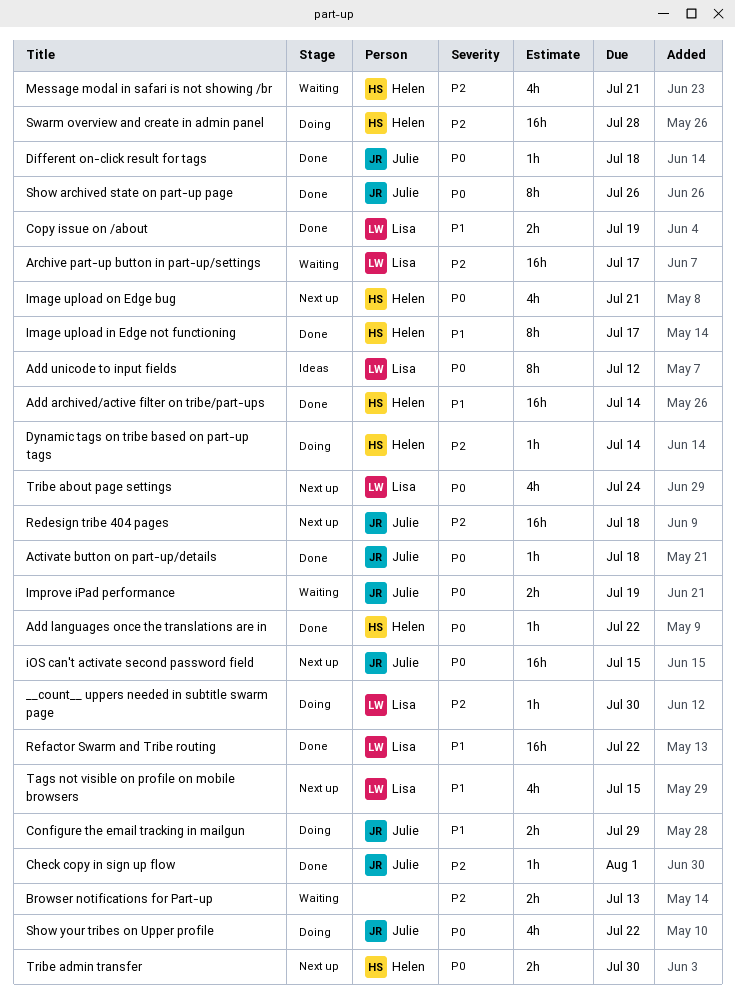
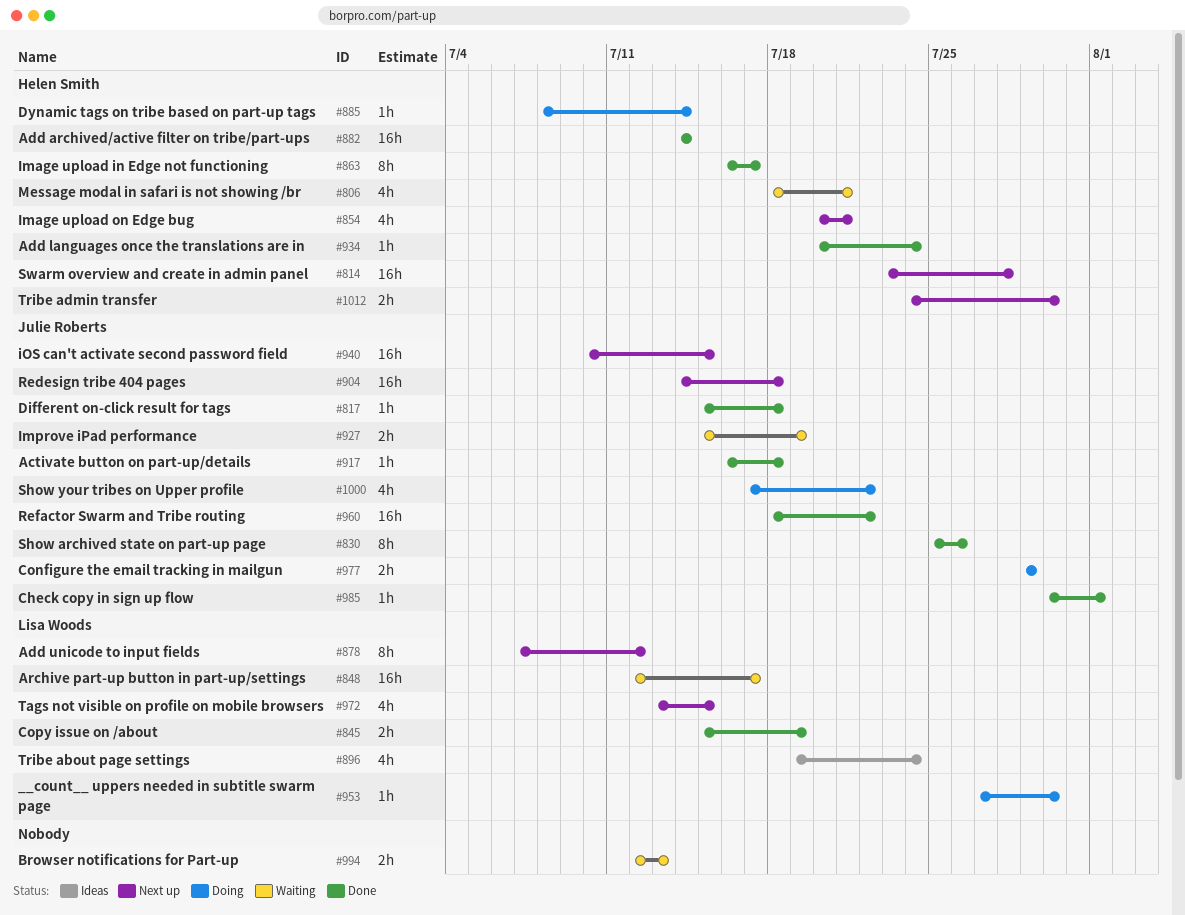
Add languages once the translations are in, due: Jul 22 -> Jul 24
Add unicode to input fields, status: Ideas -> Next up
Refactor Swarm and Tribe routing, owner: Lisa Woods -> Julie Roberts
Swarm overview and create in admin panel, status: Doing -> Next up
Tribe about page settings, status: Next up -> Ideas

